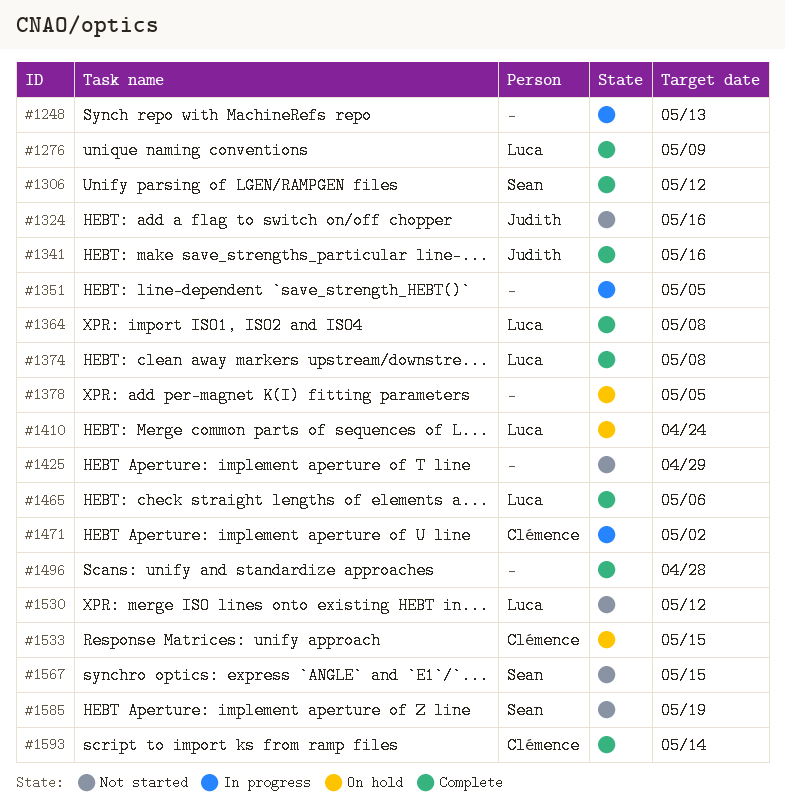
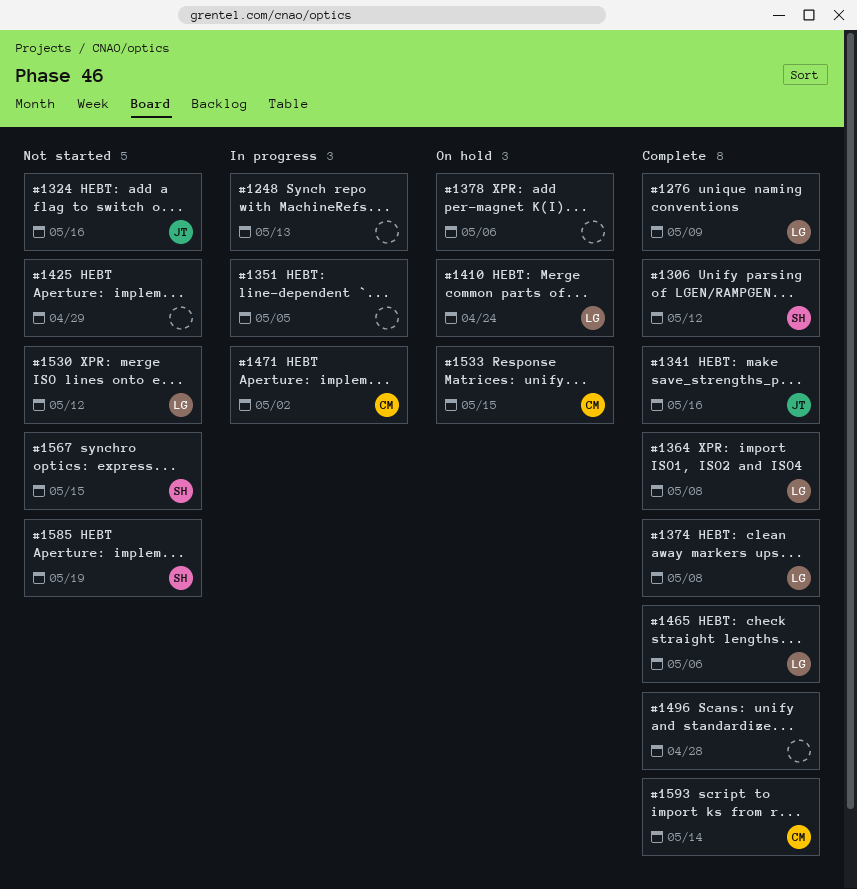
#1378, due: May 5 -> May 6

